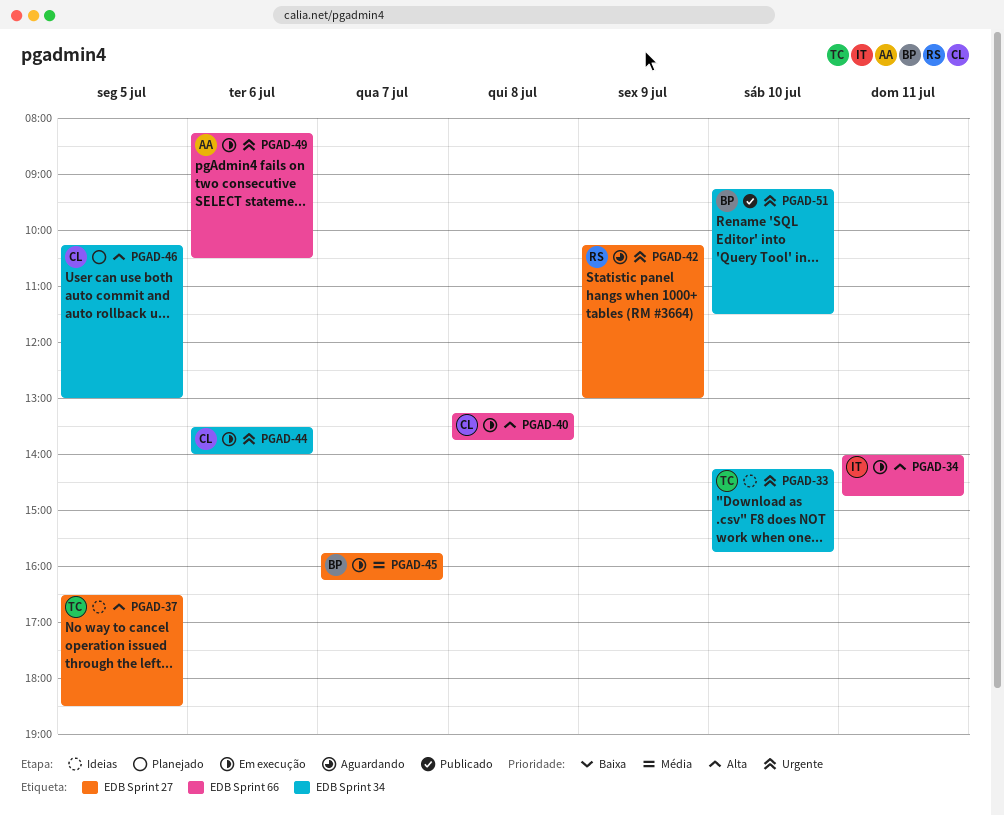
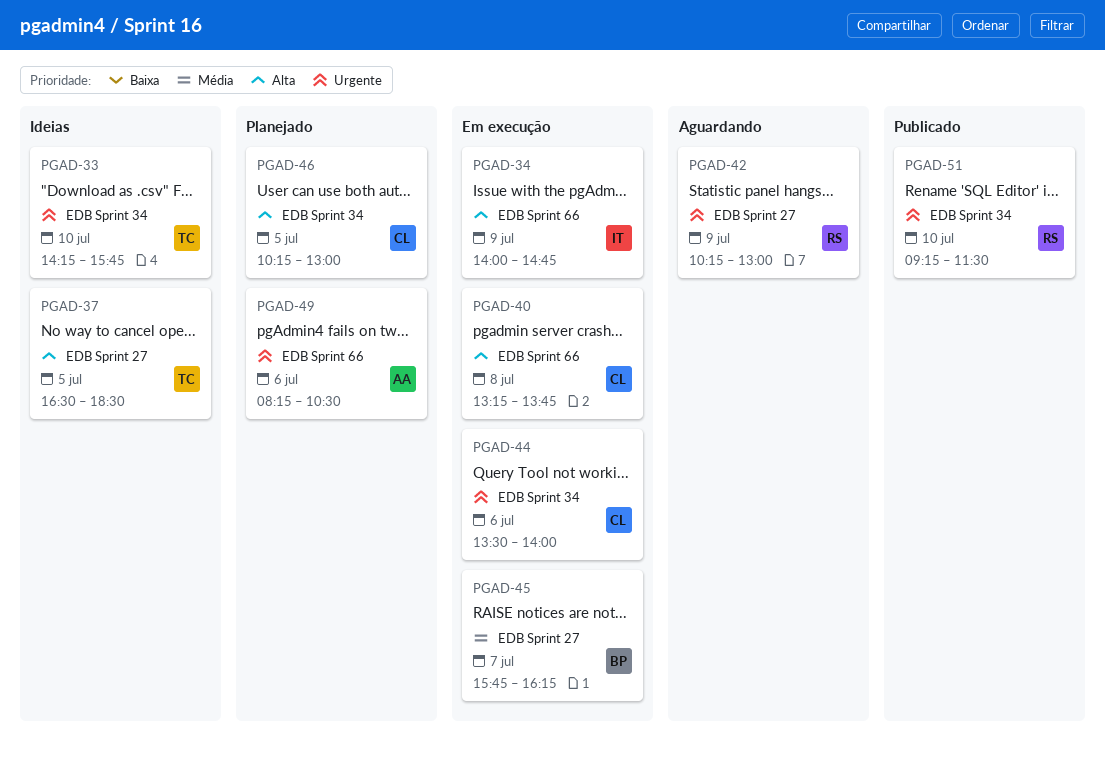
PGAD-34, day: Jul 11 -> Jul 9
PGAD-49, status: Em execução -> Planejado
PGAD-51, owner: BP -> RS

